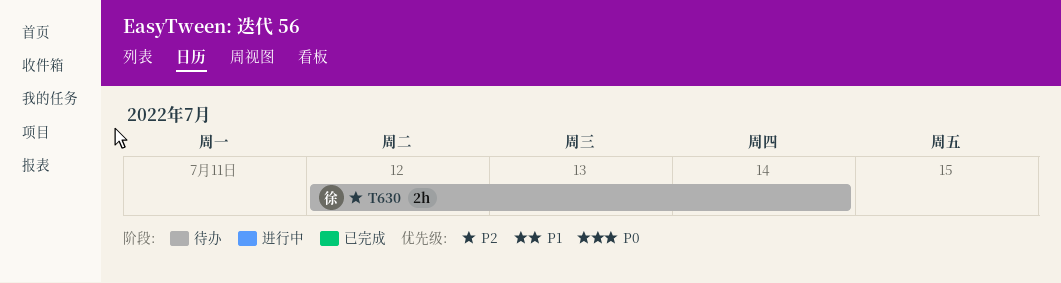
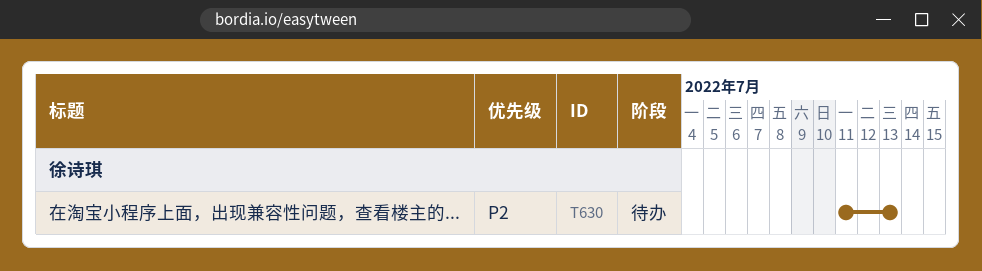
T630, start: Jul 12 -> Jul 11
T630, due: Jul 14 -> Jul 13

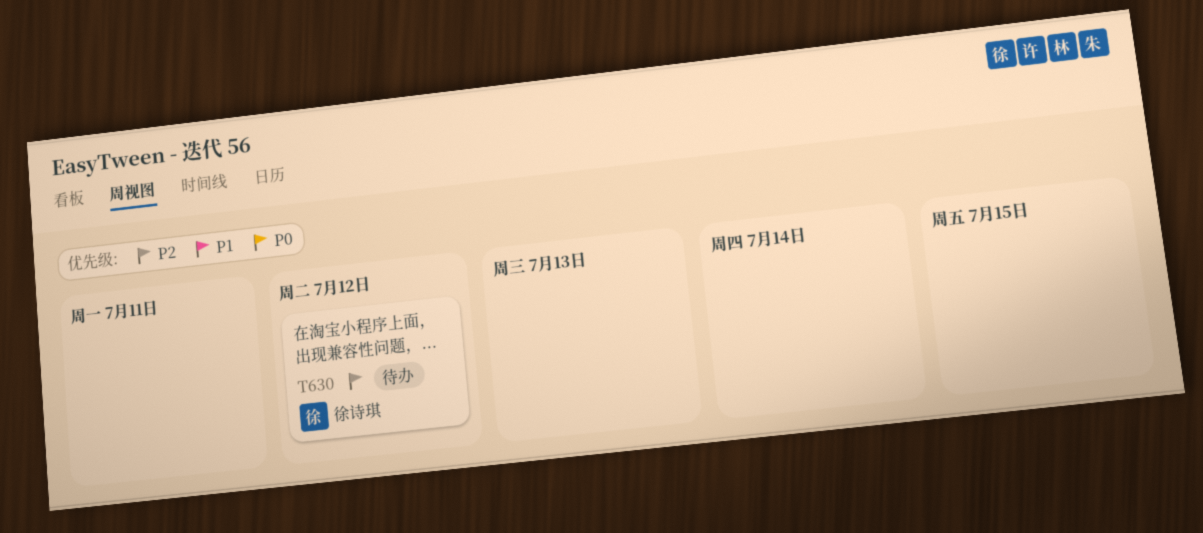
T630, due: Jul 13 -> Jul 12

